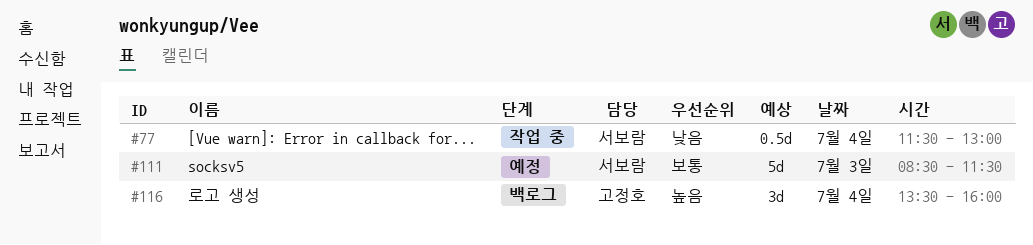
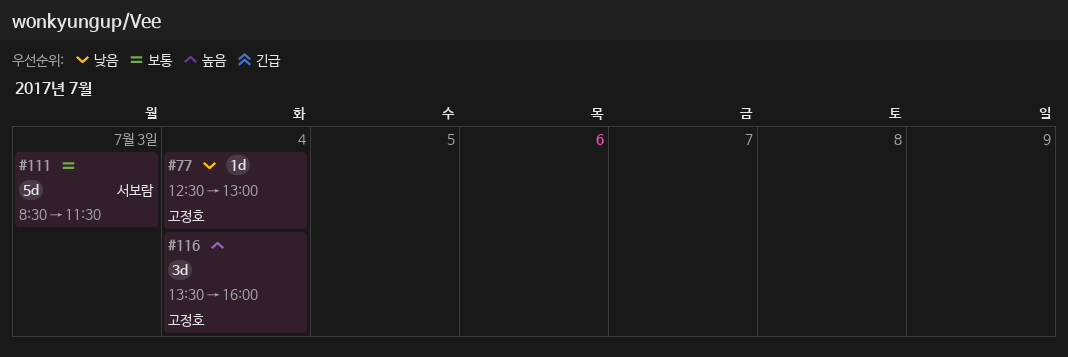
#77, owner: 서보람 -> 고정호
#77, estimate: 0.5d -> 1d
#77, begins: 11:30 -> 12:30

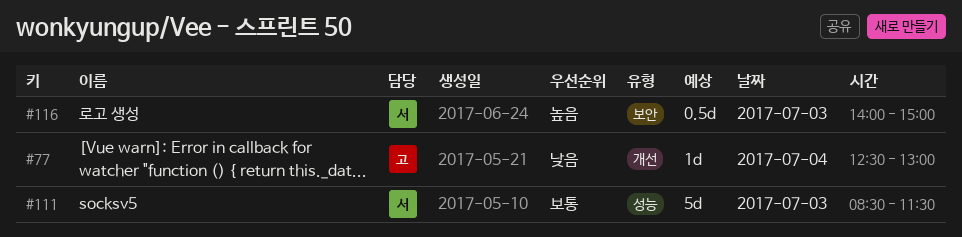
#116, owner: 고정호 -> 서보람
#116, estimate: 3d -> 0.5d
#116, day: Jul 4 -> Jul 3
#116, begins: 13:30 -> 14:00
#116, ends: 16:00 -> 15:00

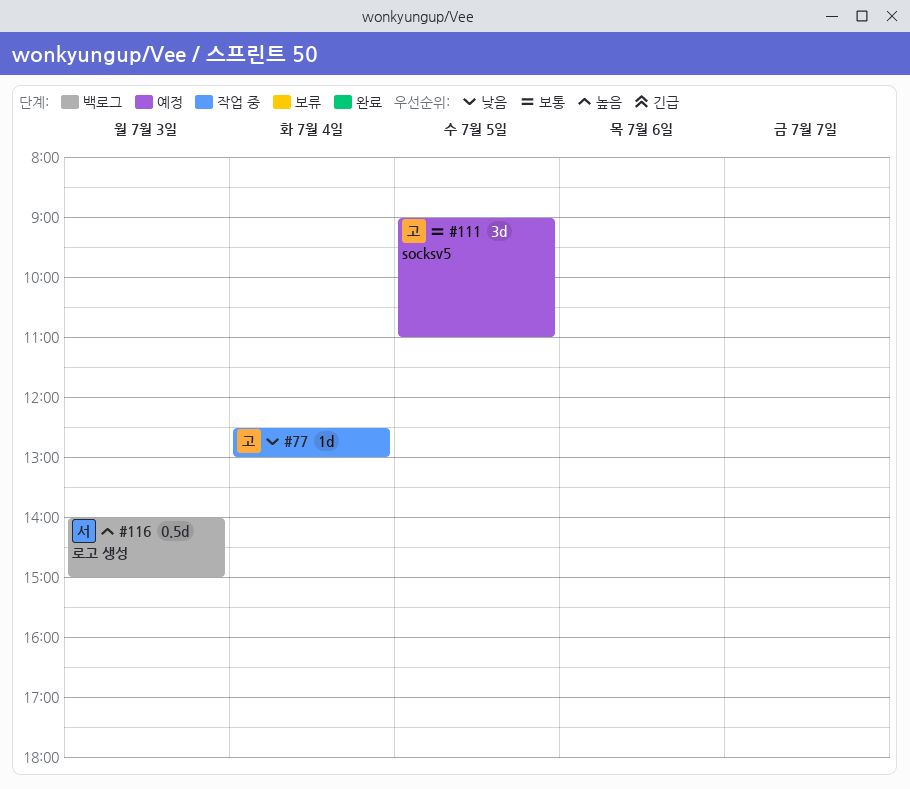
#111, owner: 서 -> 고
#111, estimate: 5d -> 3d
#111, day: Jul 3 -> Jul 5
#111, begins: 08:30 -> 09:00
#111, ends: 11:30 -> 11:00

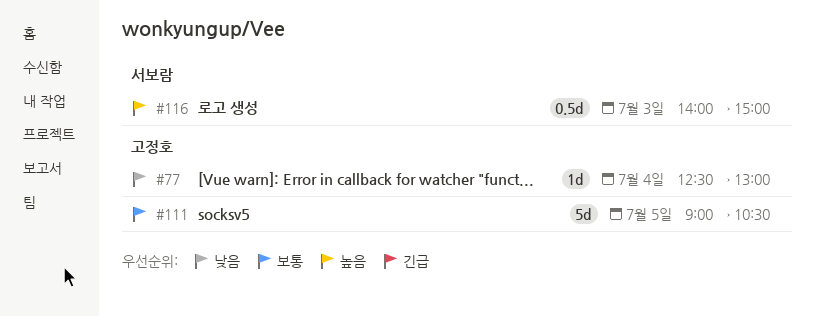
#111, estimate: 3d -> 5d
#111, ends: 11:00 -> 10:30

